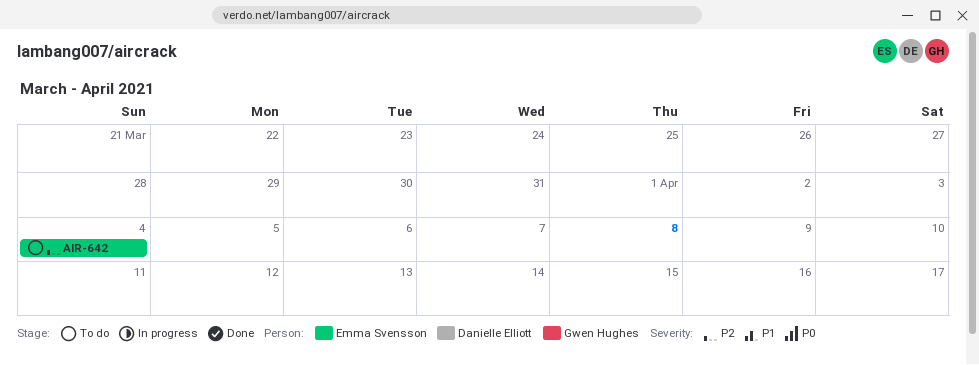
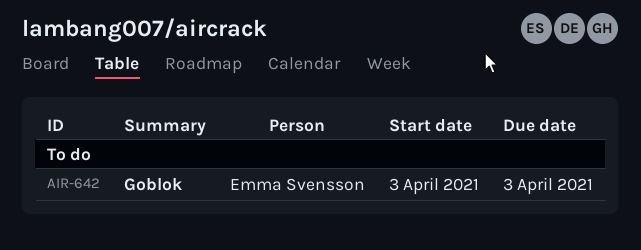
AIR-642, start: Apr 4 -> Apr 3
AIR-642, due: Apr 4 -> Apr 3

